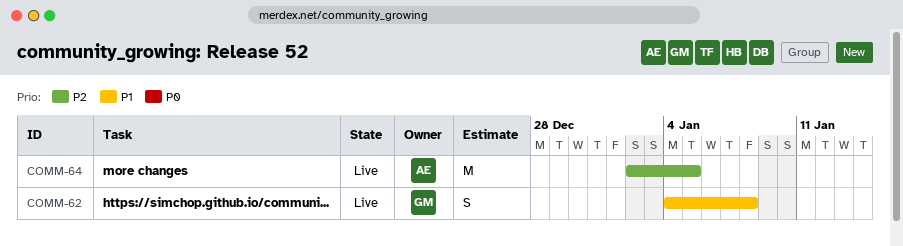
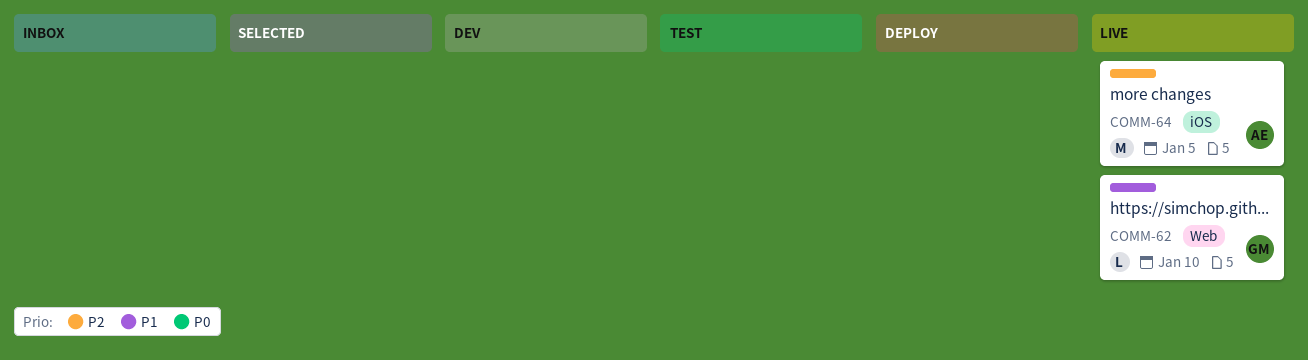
COMM-62, estimate: S -> L
COMM-62, due: Jan 8 -> Jan 10

